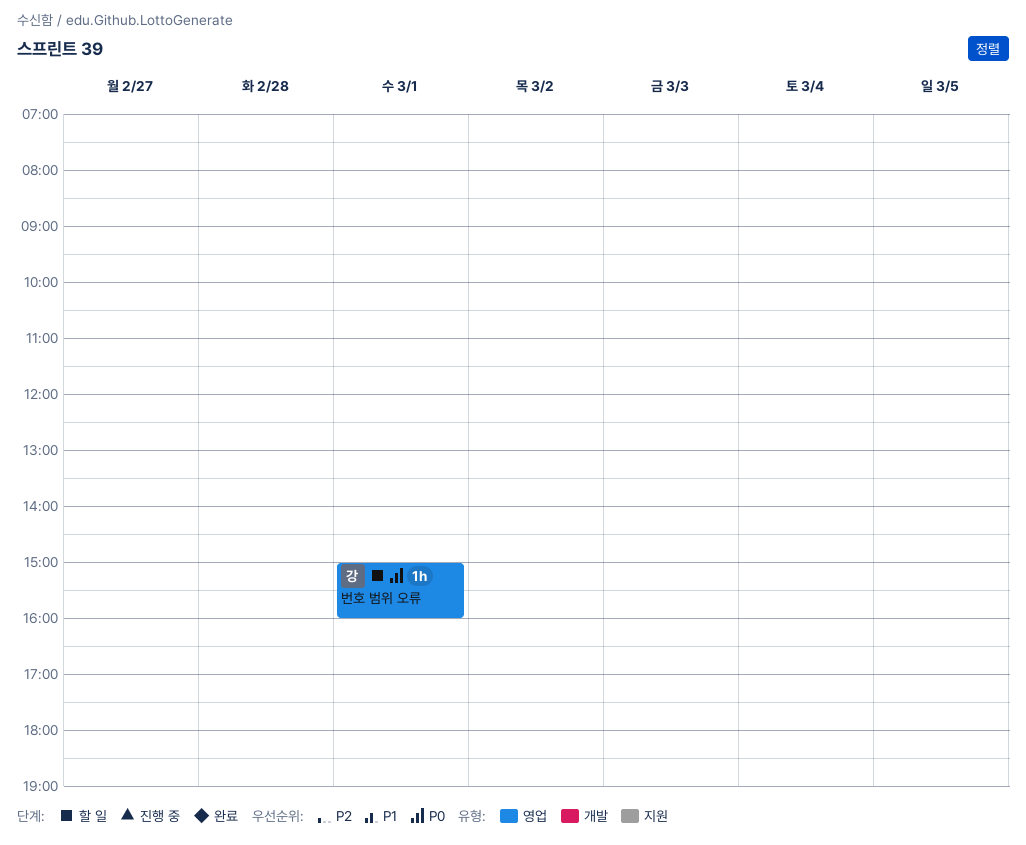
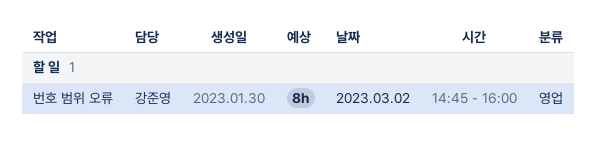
번호 범위 오류, estimate: 1h -> 8h
번호 범위 오류, day: Mar 1 -> Mar 2
번호 범위 오류, begins: 15:00 -> 14:45

